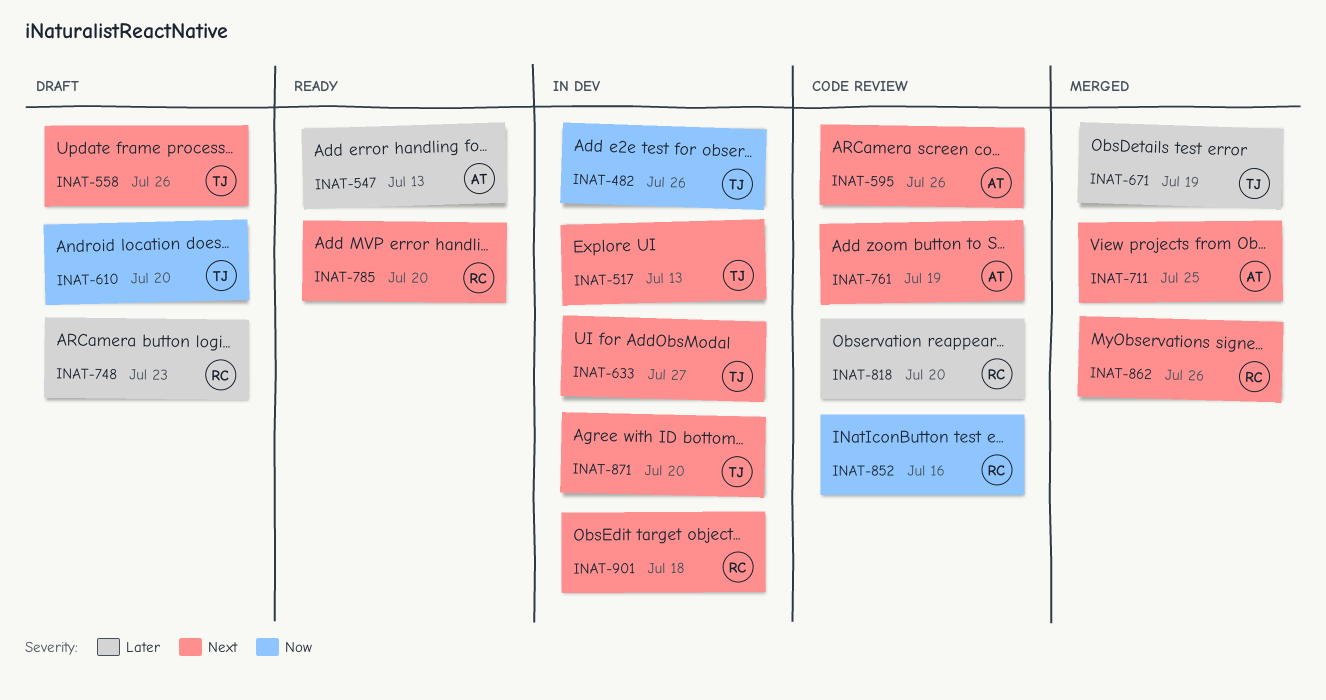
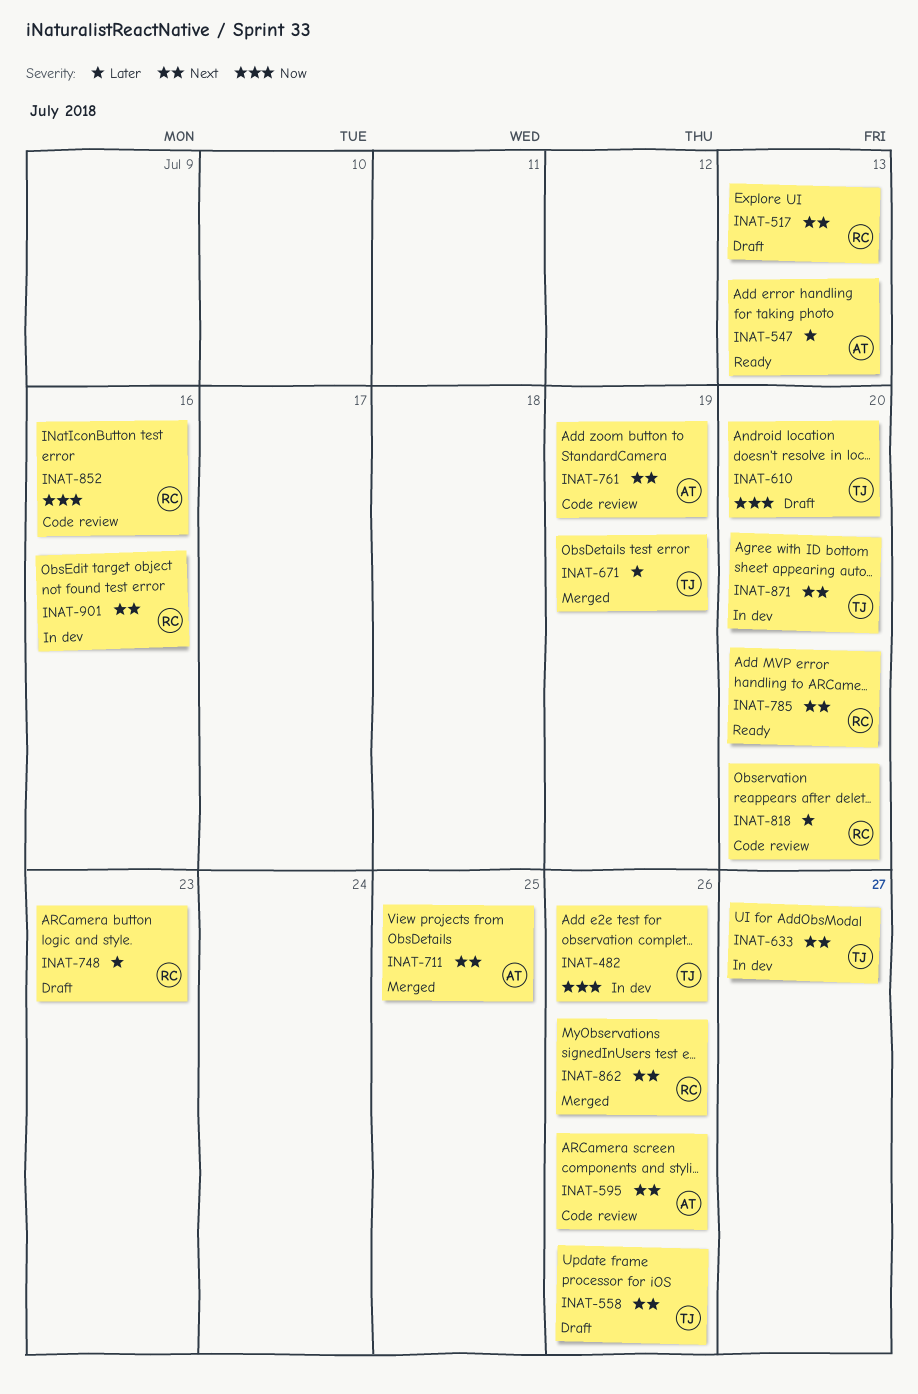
INAT-517, status: In dev -> Draft
INAT-517, owner: TJ -> RC
INAT-901, due: Jul 18 -> Jul 16

